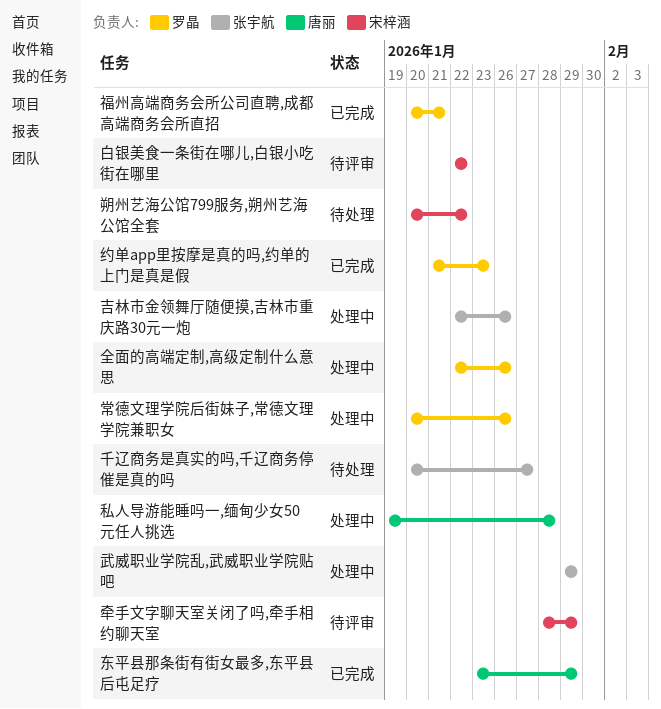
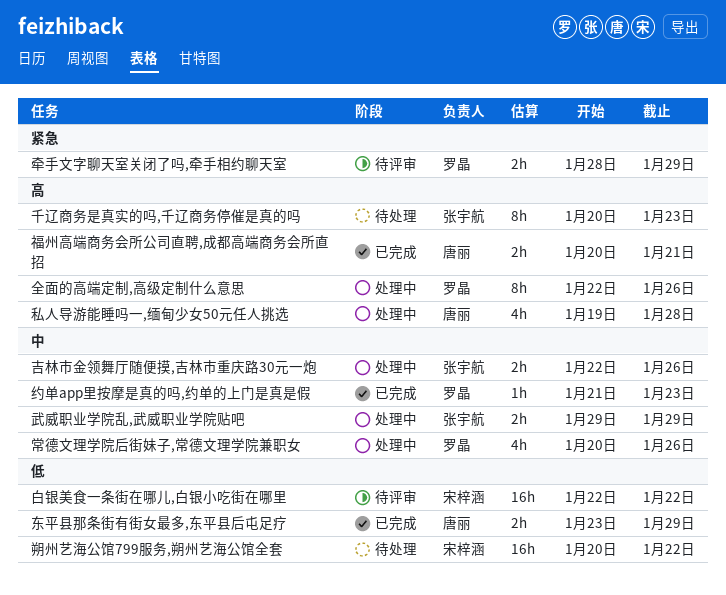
千辽商务是真实的吗,千辽商务停催是真的吗, due: Jan 27 -> Jan 23
牵手文字聊天室关闭了吗,牵手相约聊天室, owner: 宋梓涵 -> 罗晶
福州高端商务会所公司直聘,成都高端商务会所直招, owner: 罗晶 -> 唐丽

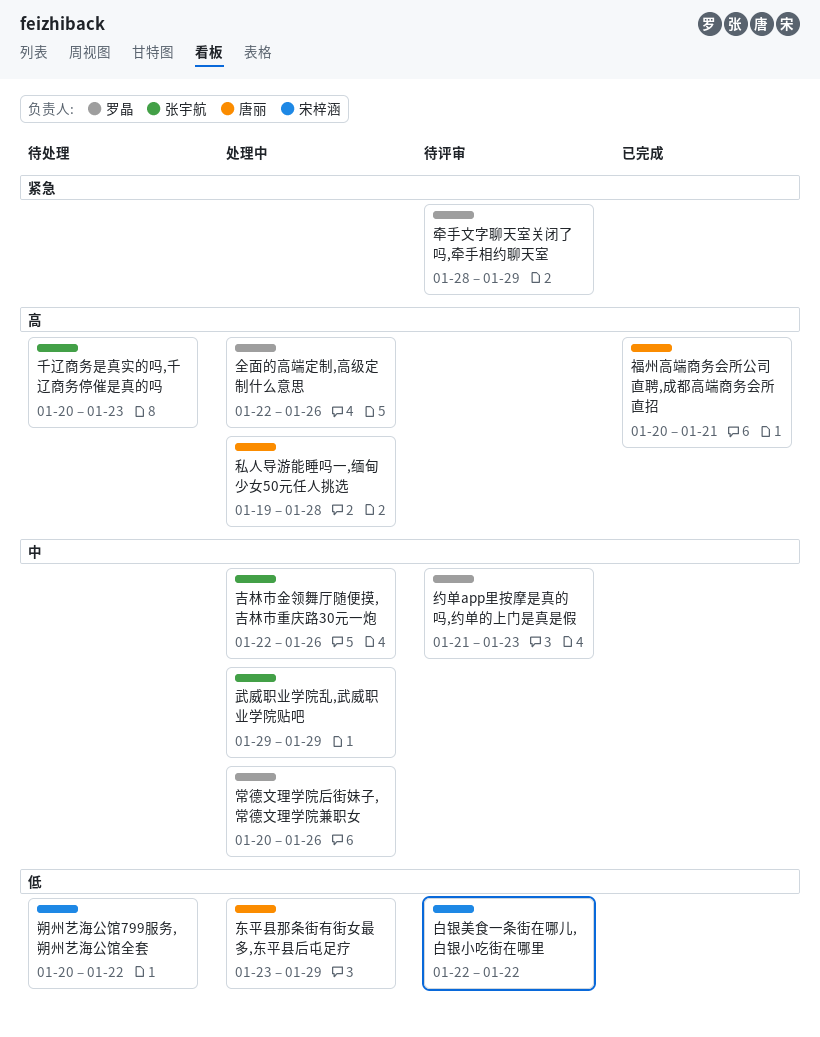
东平县那条街有街女最多,东平县后屯足疗, status: 已完成 -> 处理中
约单app里按摩是真的吗,约单的上门是真是假, status: 已完成 -> 待评审

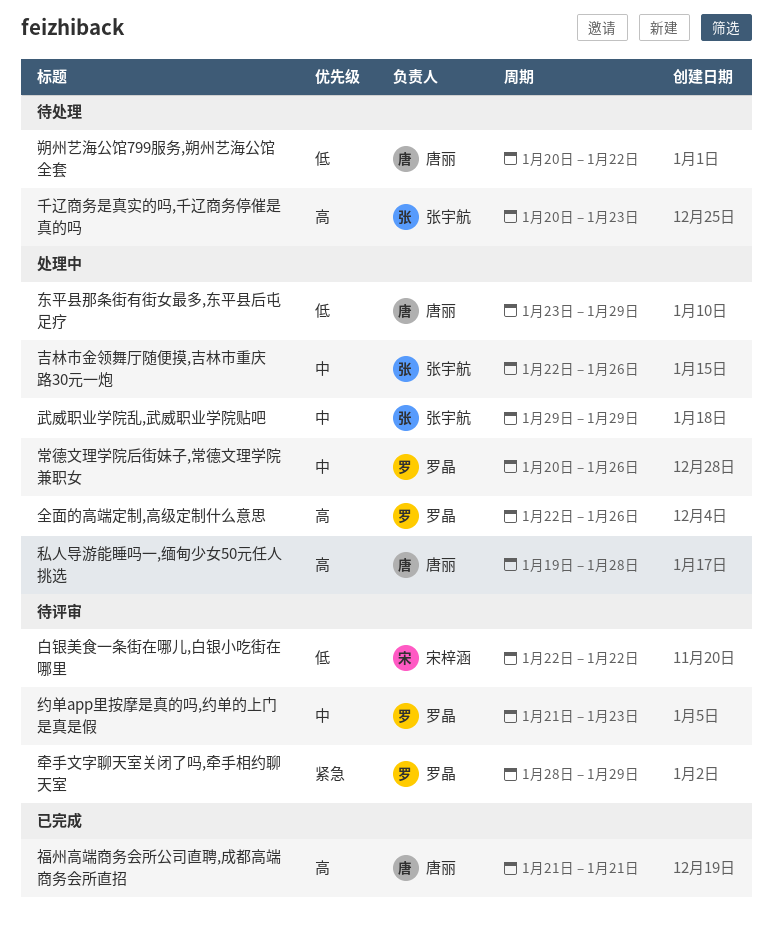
朔州艺海公馆799服务,朔州艺海公馆全套, owner: 宋梓涵 -> 唐丽
福州高端商务会所公司直聘,成都高端商务会所直招, start: Jan 20 -> Jan 21

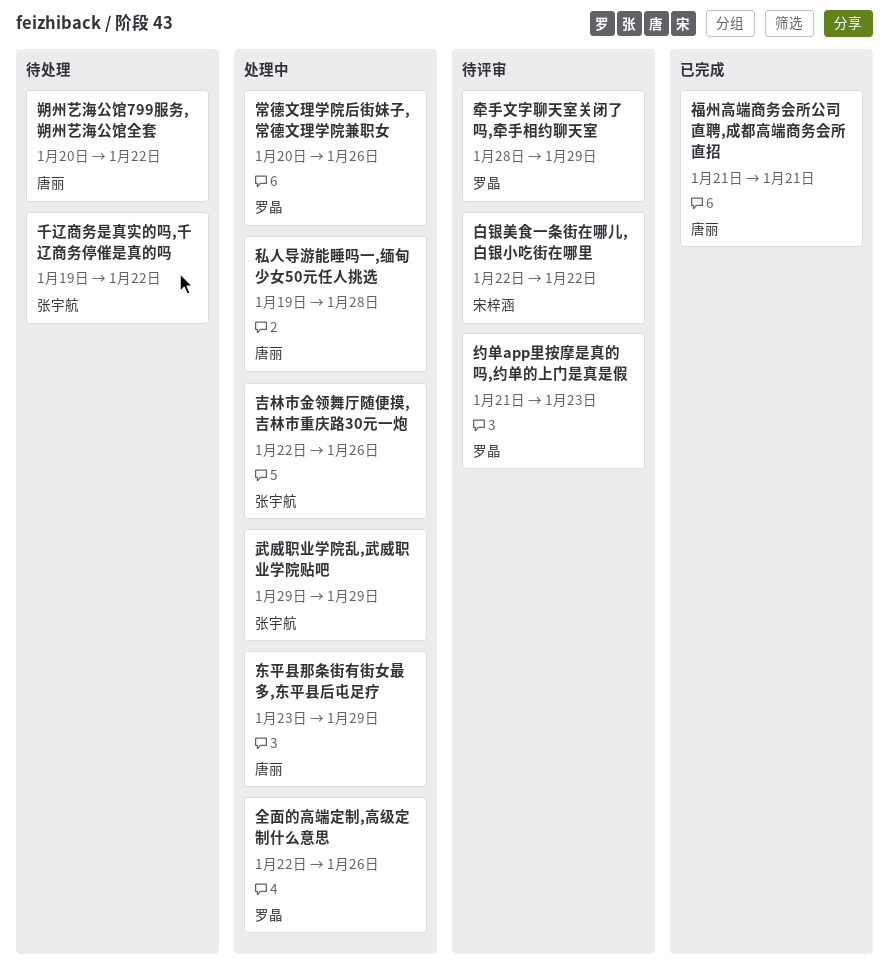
千辽商务是真实的吗,千辽商务停催是真的吗, start: Jan 20 -> Jan 19
千辽商务是真实的吗,千辽商务停催是真的吗, due: Jan 23 -> Jan 22

